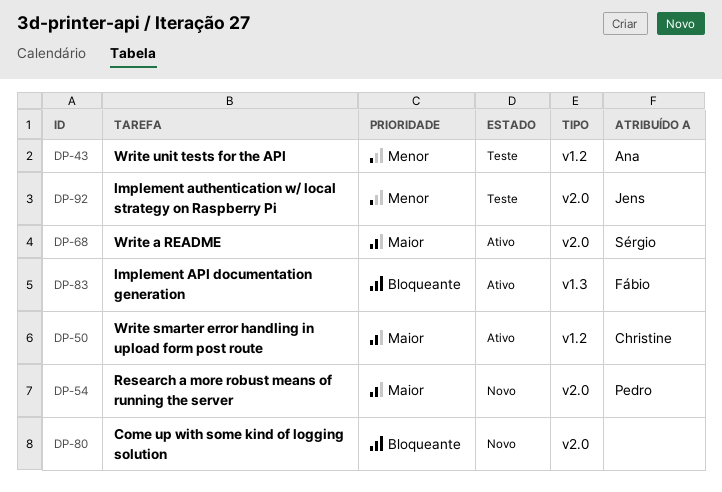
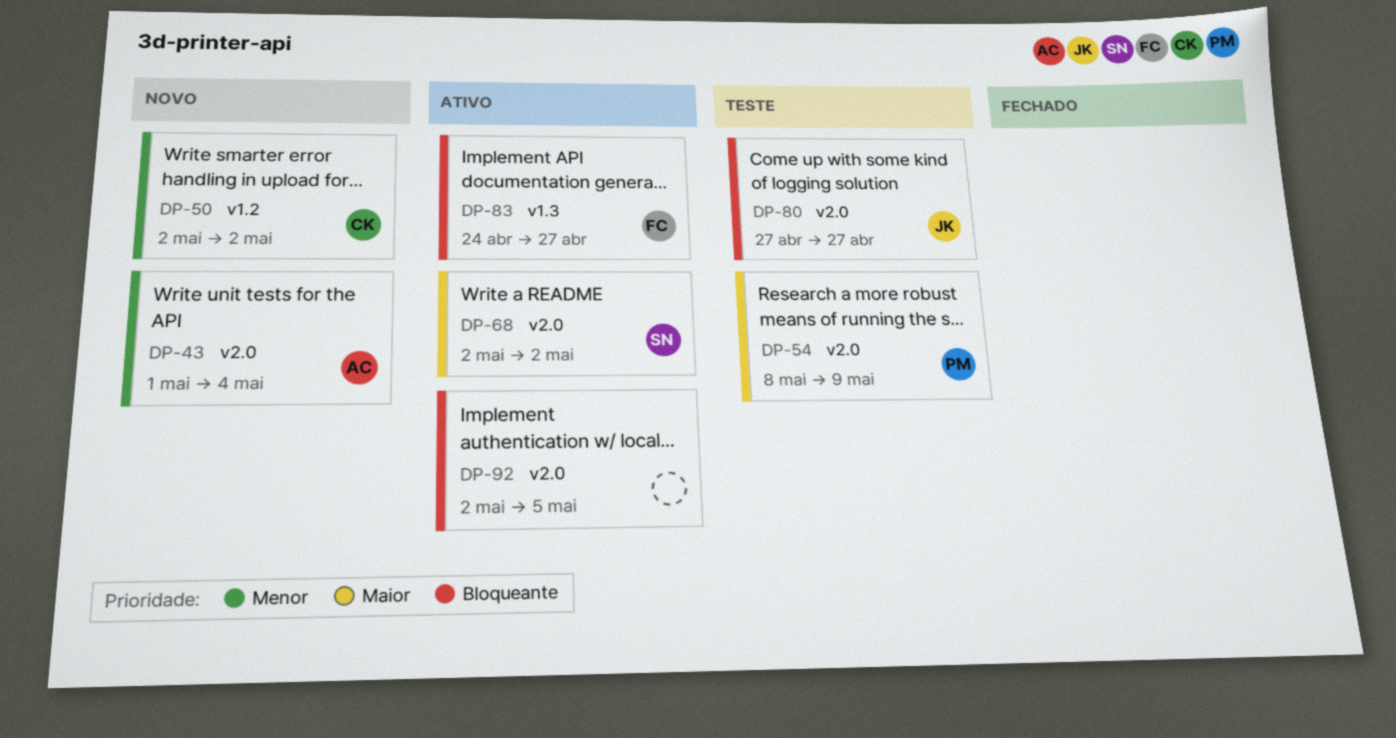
DP-43, status: Teste -> Novo
DP-43, label: v1.2 -> v2.0
DP-50, status: Ativo -> Novo
DP-50, priority: Maior -> Menor
DP-54, status: Novo -> Teste
DP-80, status: Novo -> Teste
DP-80, owner: none -> Jens
DP-92, status: Teste -> Ativo
DP-92, owner: Jens -> none
DP-92, priority: Menor -> Bloqueante

